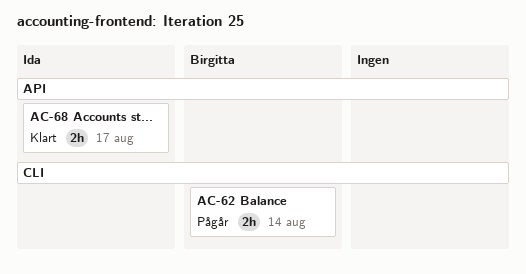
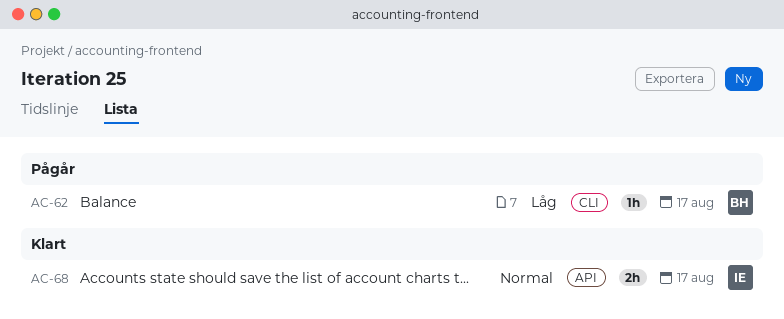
AC-62, estimate: 2h -> 1h
AC-62, due: Aug 14 -> Aug 17

